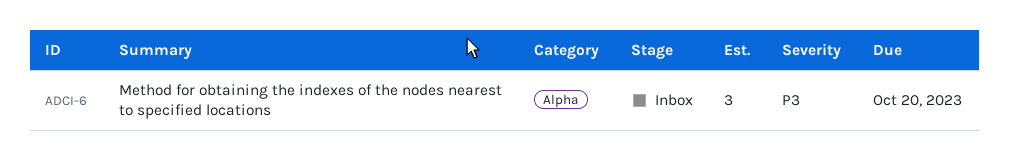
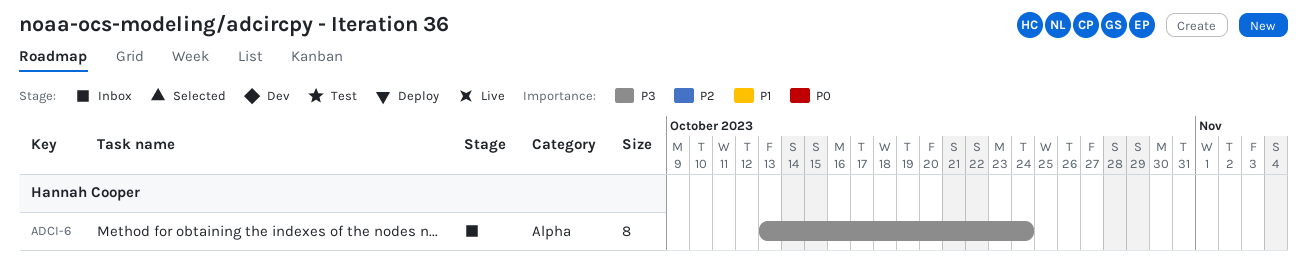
ADCI-6, estimate: 3 -> 8
ADCI-6, due: Oct 20 -> Oct 24

